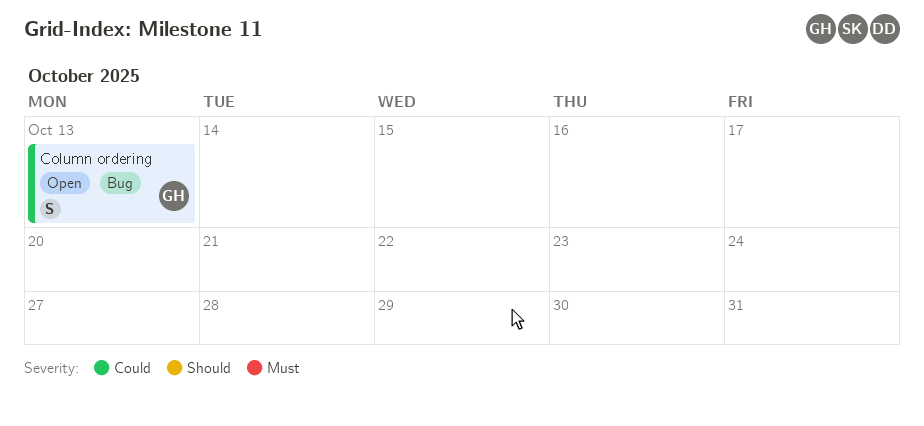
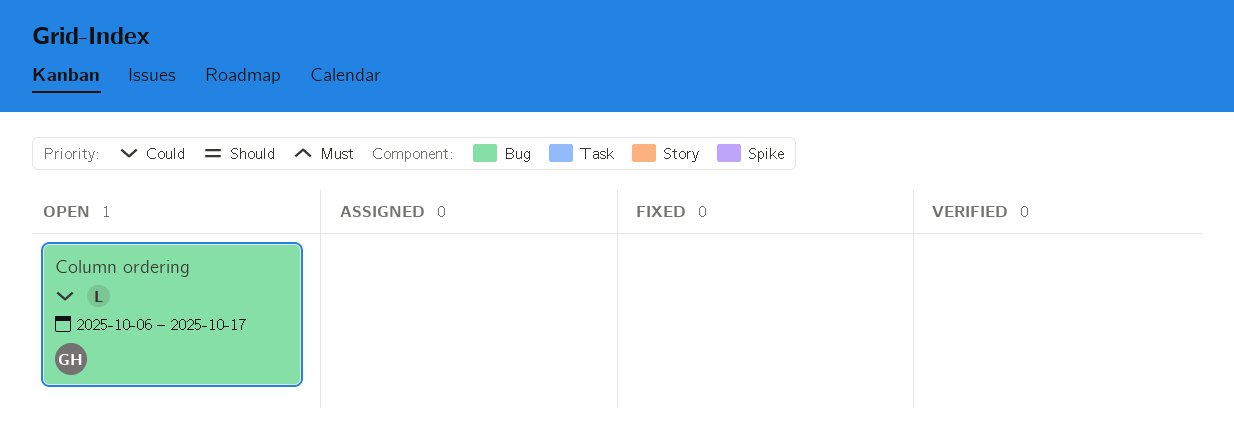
Column ordering, estimate: S -> L
Column ordering, due: Oct 13 -> Oct 17

